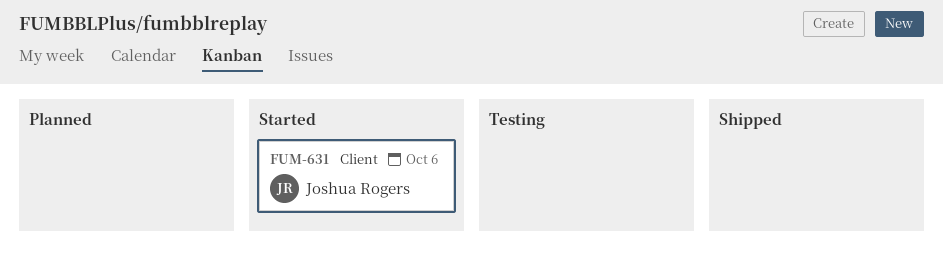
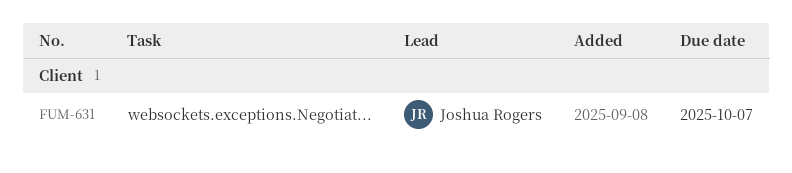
FUM-631, due: Oct 6 -> Oct 7

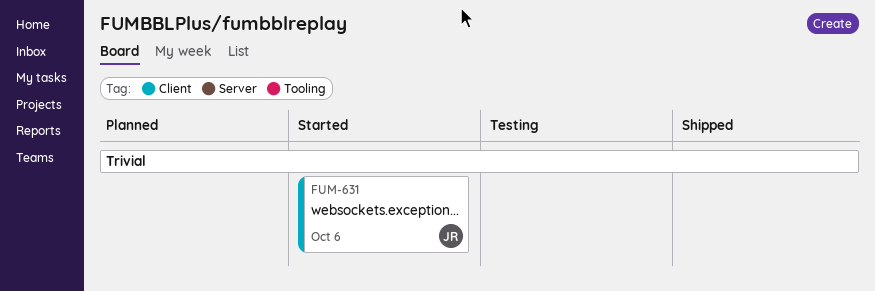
FUM-631, due: Oct 7 -> Oct 6

